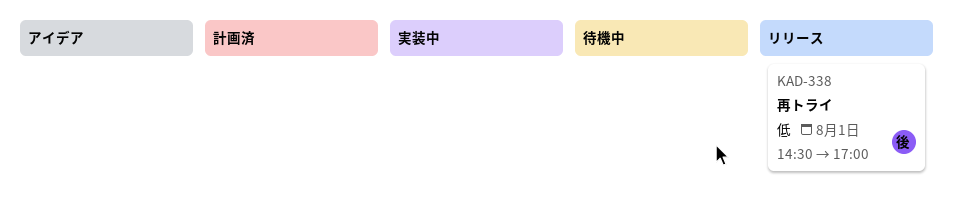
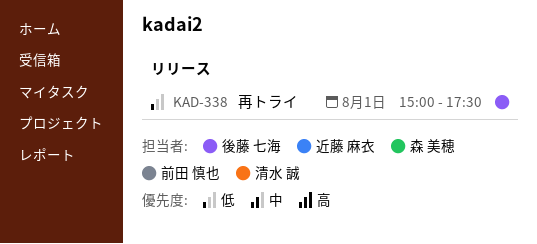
KAD-338, begins: 14:30 -> 15:00
KAD-338, ends: 17:00 -> 17:30

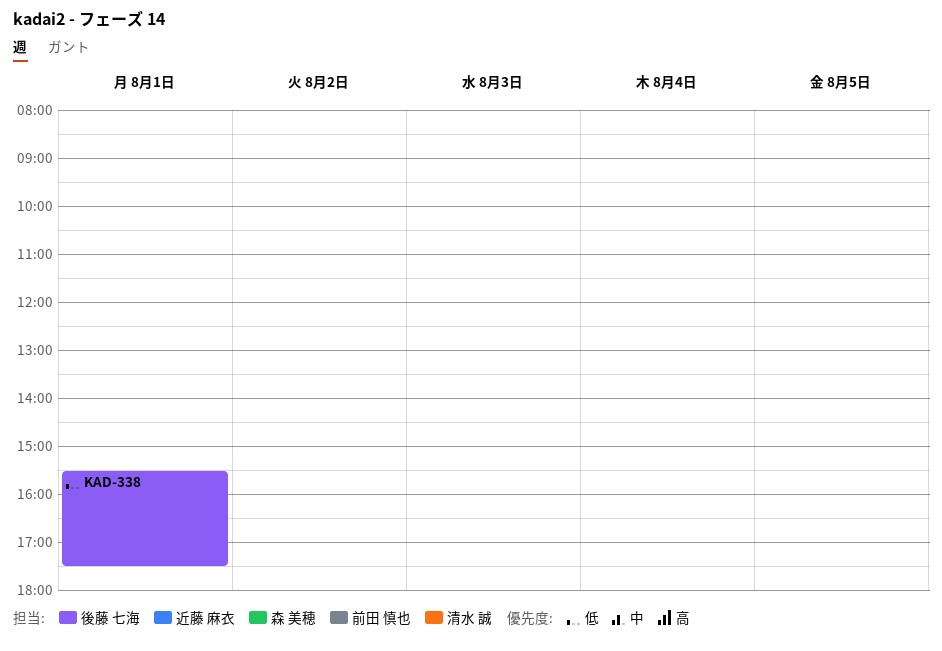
KAD-338, begins: 15:00 -> 15:30

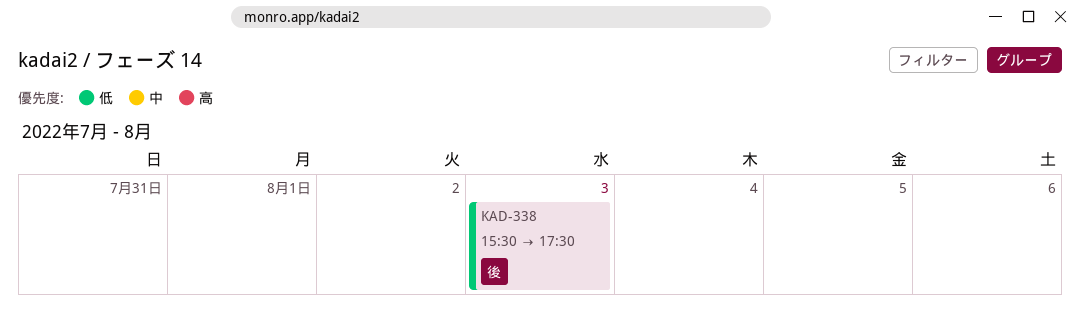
KAD-338, day: Aug 1 -> Aug 3

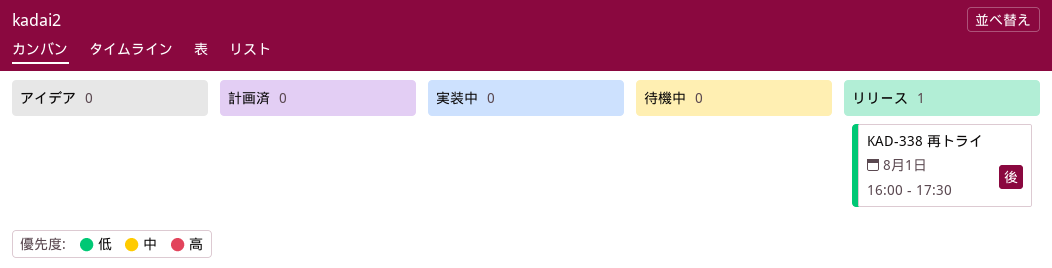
KAD-338, day: Aug 3 -> Aug 1
KAD-338, begins: 15:30 -> 16:00

